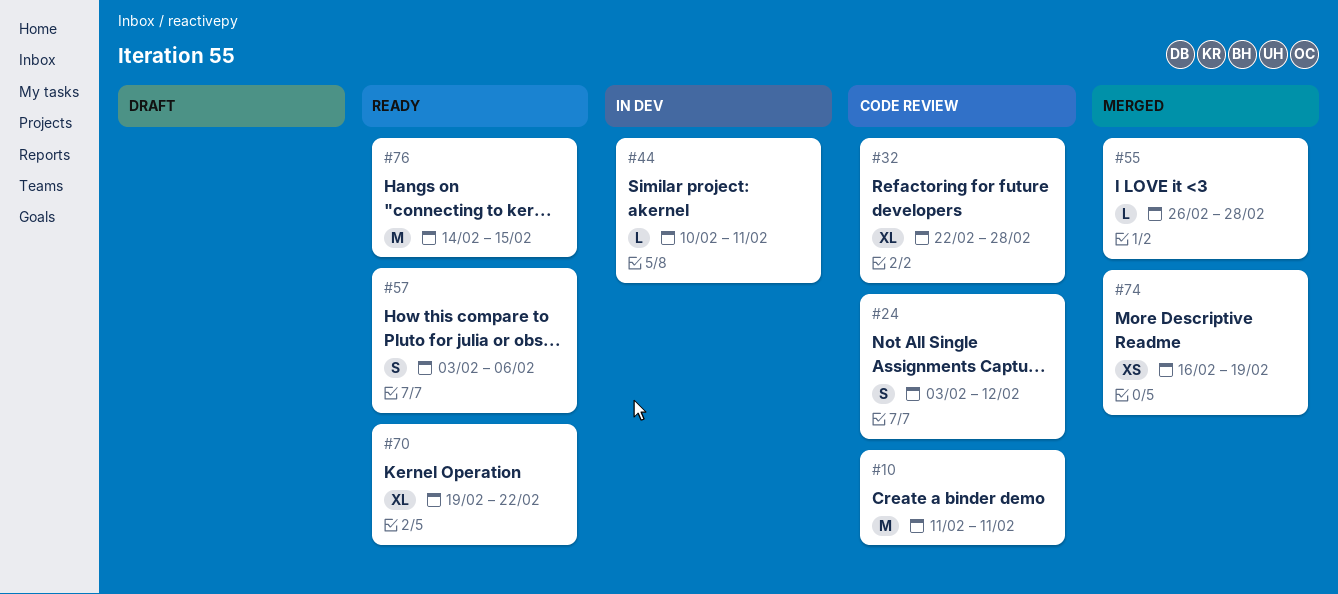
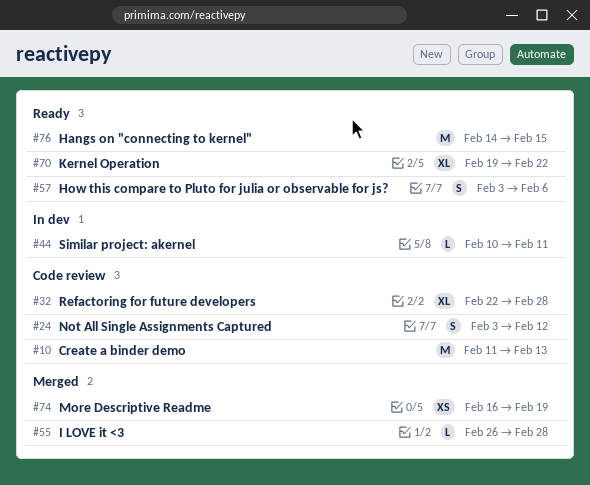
#10, due: Feb 11 -> Feb 13

